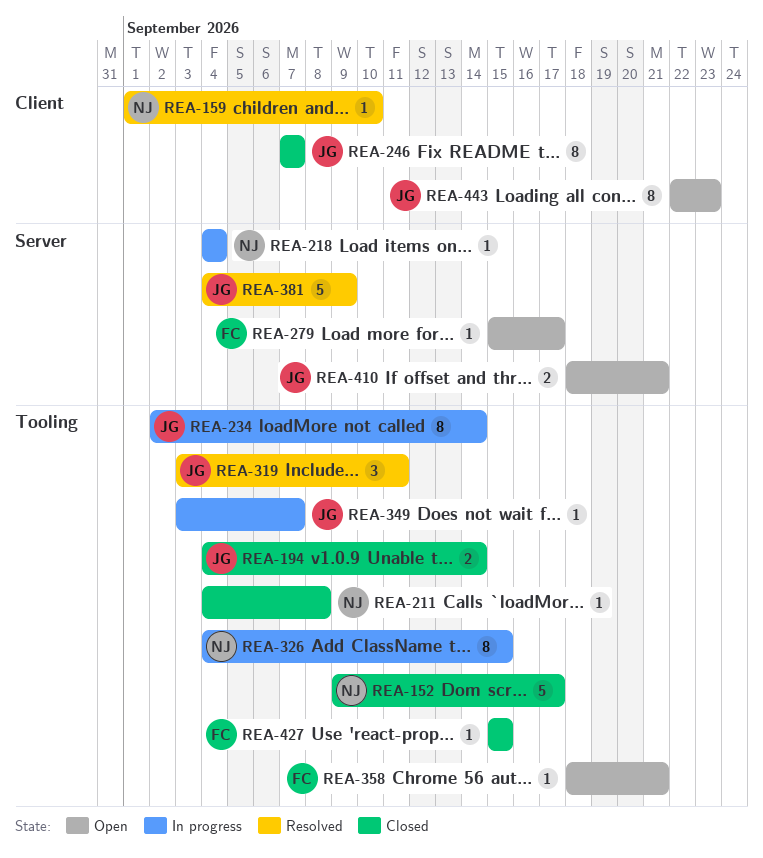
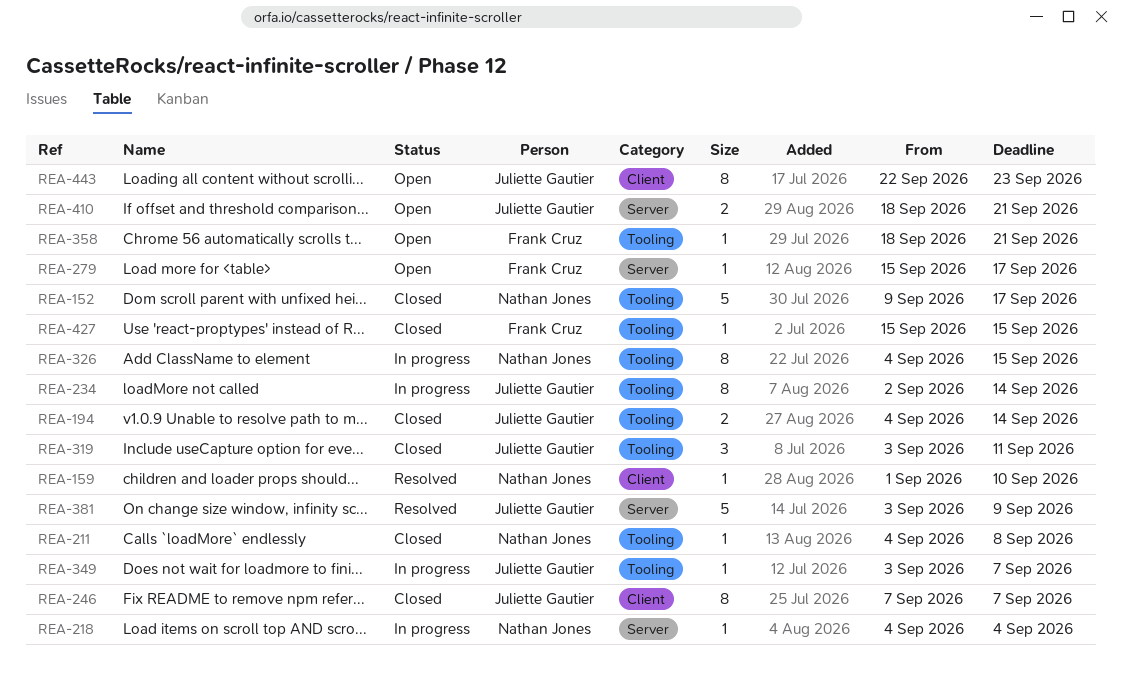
REA-319, status: Resolved -> Closed
REA-381, start: Sep 4 -> Sep 3

